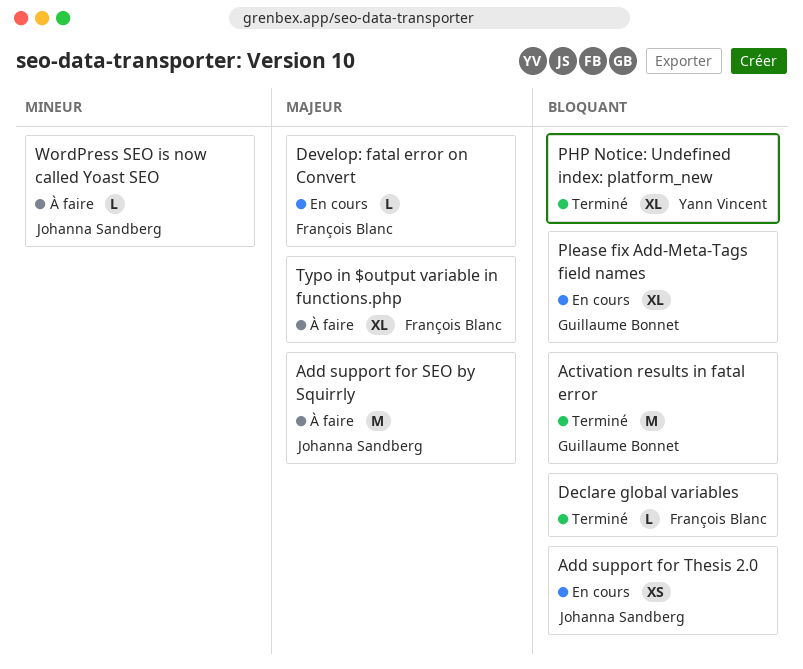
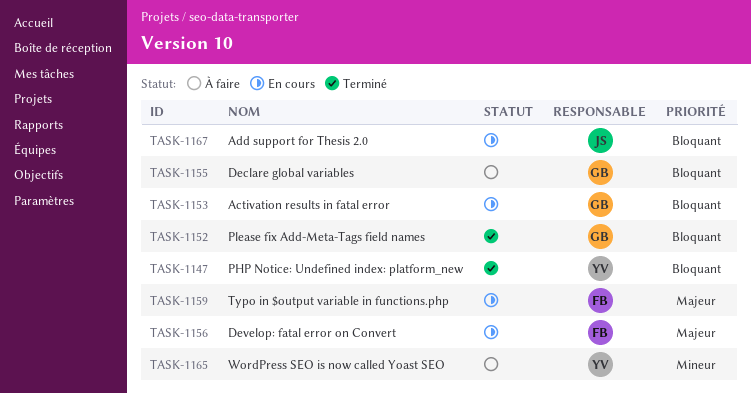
Activation results in fatal error, status: Terminé -> En cours
Add support for SEO by Squirrly: present -> none
Declare global variables, status: Terminé -> À faire
Declare global variables, owner: François Blanc -> Guillaume Bonnet
Please fix Add-Meta-Tags field names, status: En cours -> Terminé
Typo in $output variable in functions.php, status: À faire -> En cours
WordPress SEO is now called Yoast SEO, owner: Johanna Sandberg -> Yann Vincent

